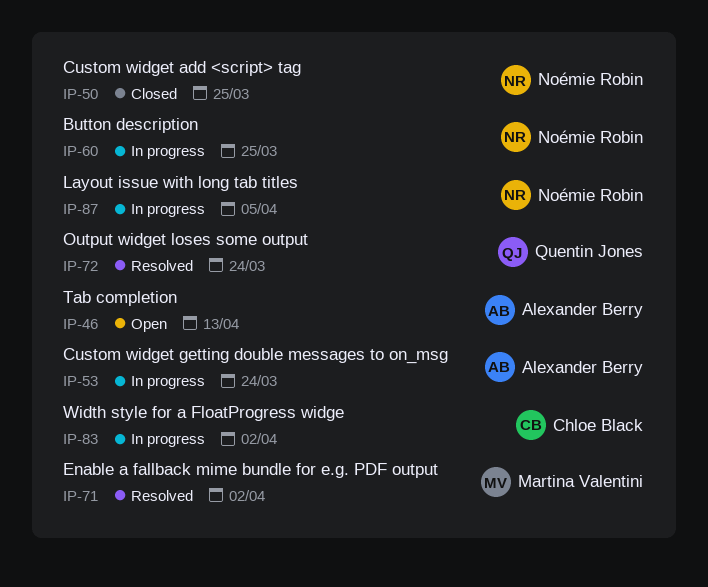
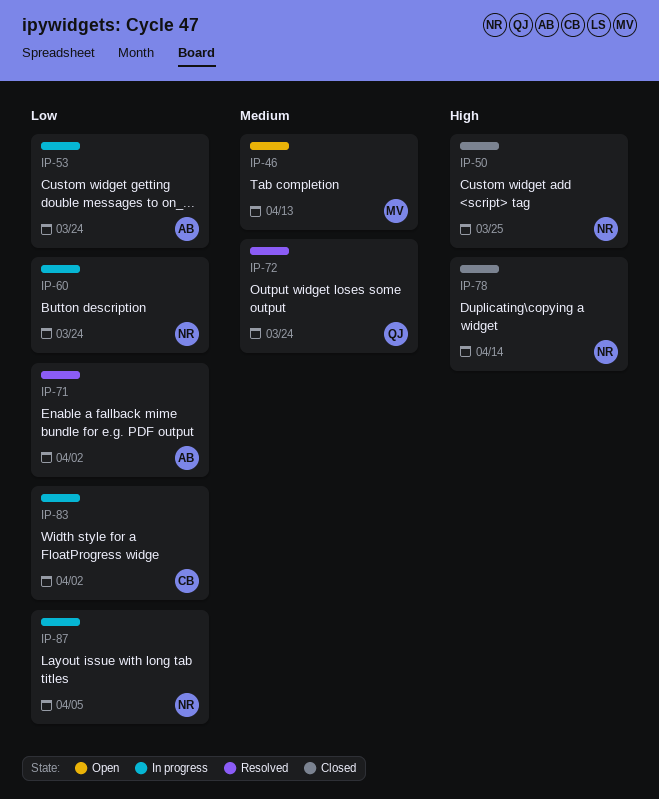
IP-46, owner: Alexander Berry -> Martina Valentini
IP-60, due: Mar 25 -> Mar 24
IP-71, owner: Martina Valentini -> Alexander Berry
IP-78: none -> present

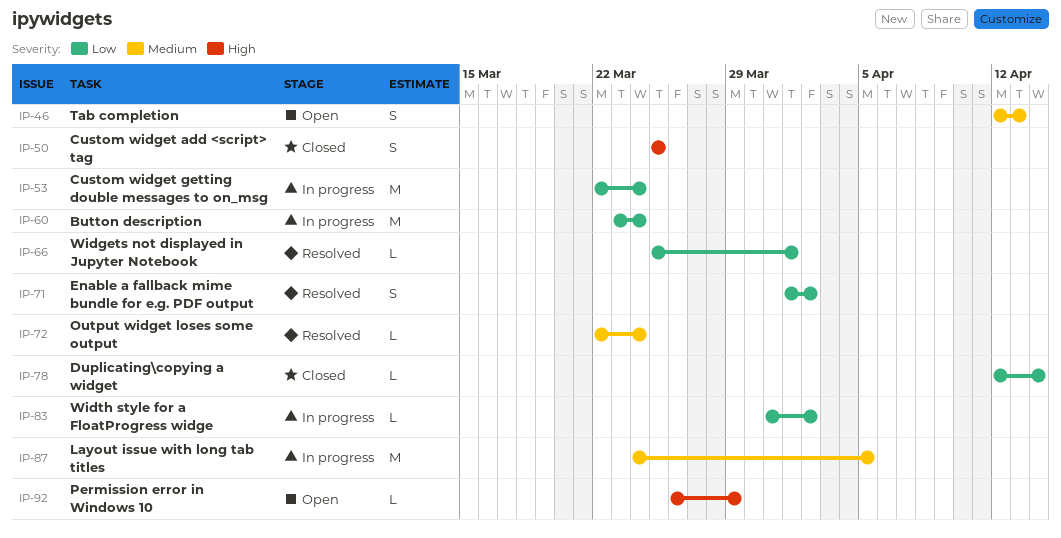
IP-66: none -> present
IP-78, priority: High -> Low
IP-87, priority: Low -> Medium
IP-92: none -> present

